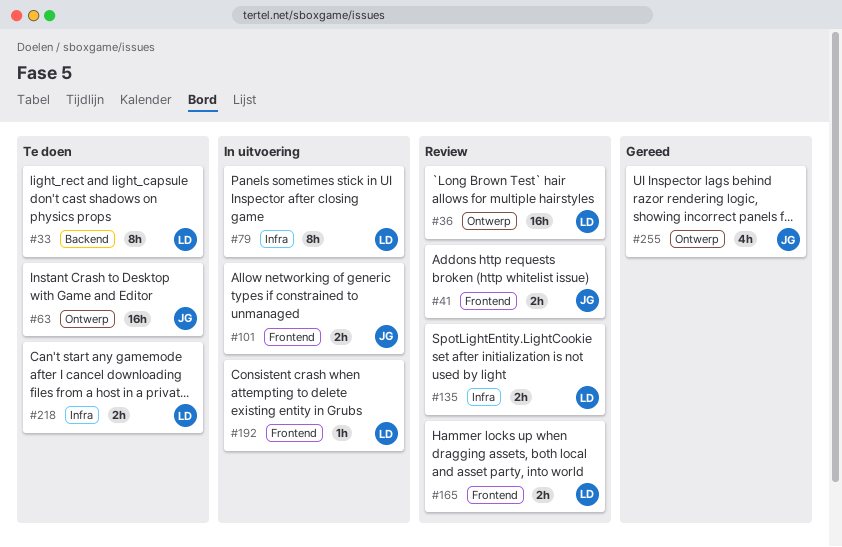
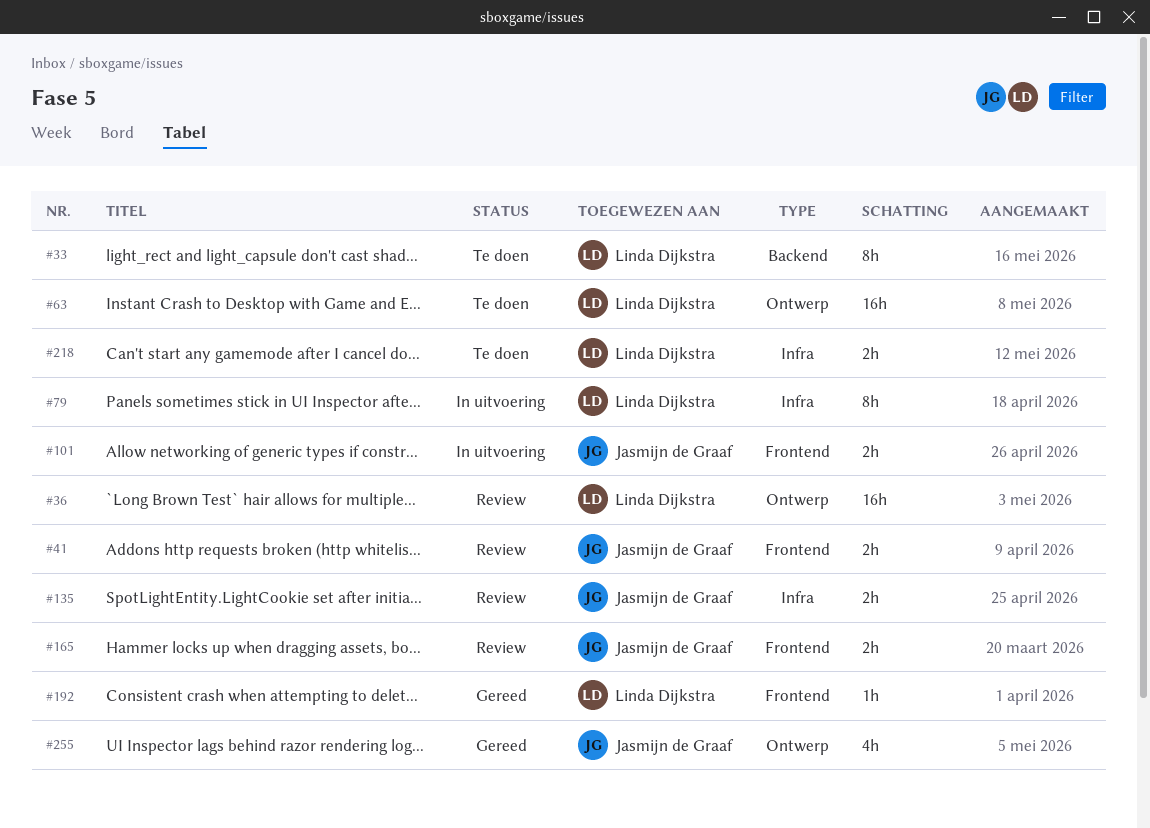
#63, owner: Jasmijn de Graaf -> Linda Dijkstra
#135, owner: Linda Dijkstra -> Jasmijn de Graaf
#165, owner: Linda Dijkstra -> Jasmijn de Graaf
#192, status: In uitvoering -> Gereed

